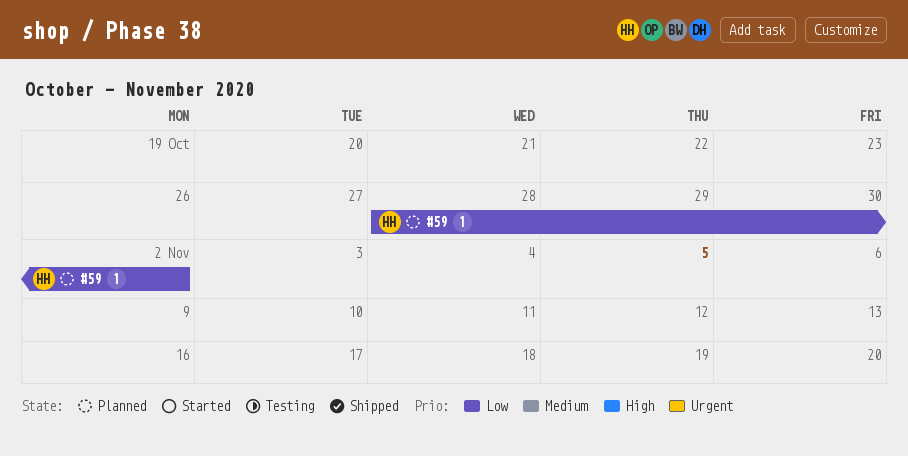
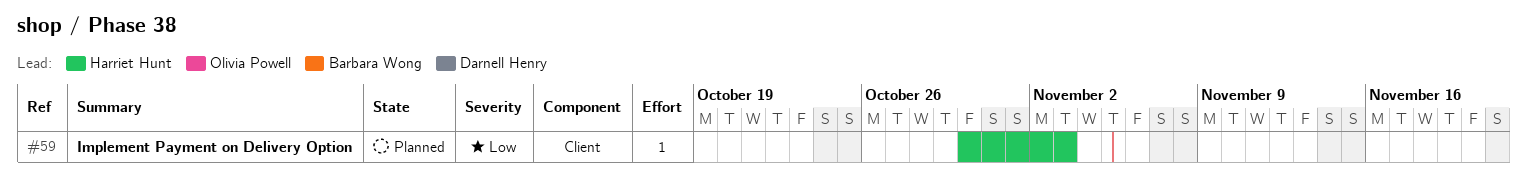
#59, start: Oct 28 -> Oct 30
#59, due: Nov 2 -> Nov 3

